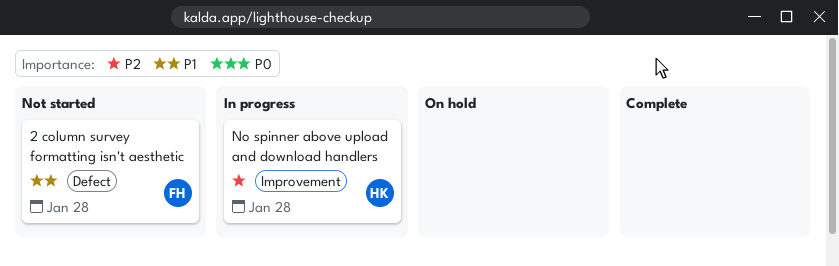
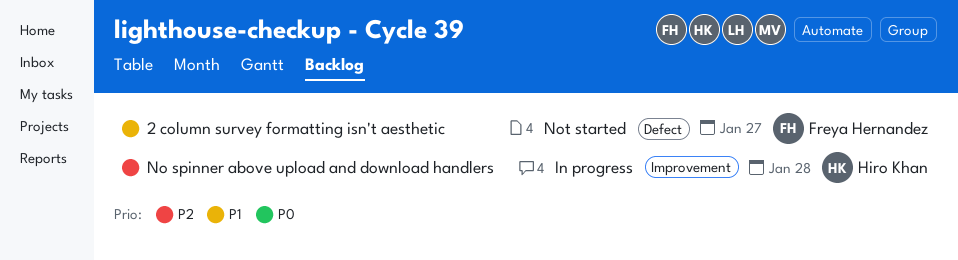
2 column survey formatting isn't aesthetic, due: Jan 28 -> Jan 27

